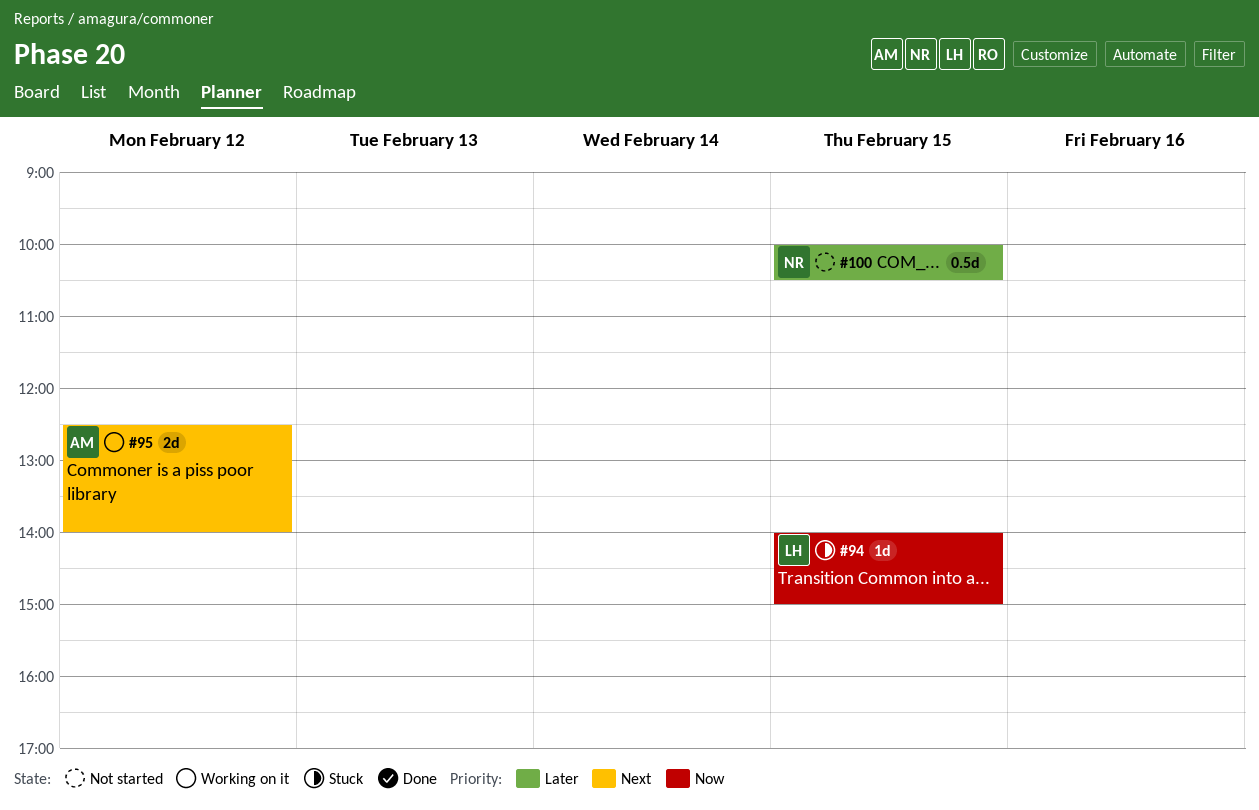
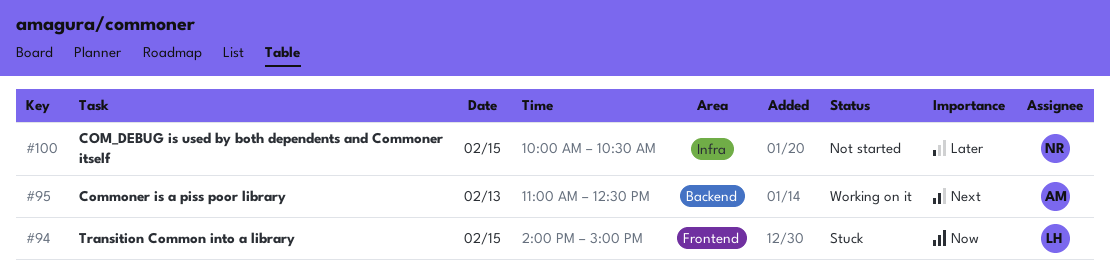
#95, day: Feb 12 -> Feb 13
#95, begins: 12:30 -> 11:00
#95, ends: 14:00 -> 12:30

